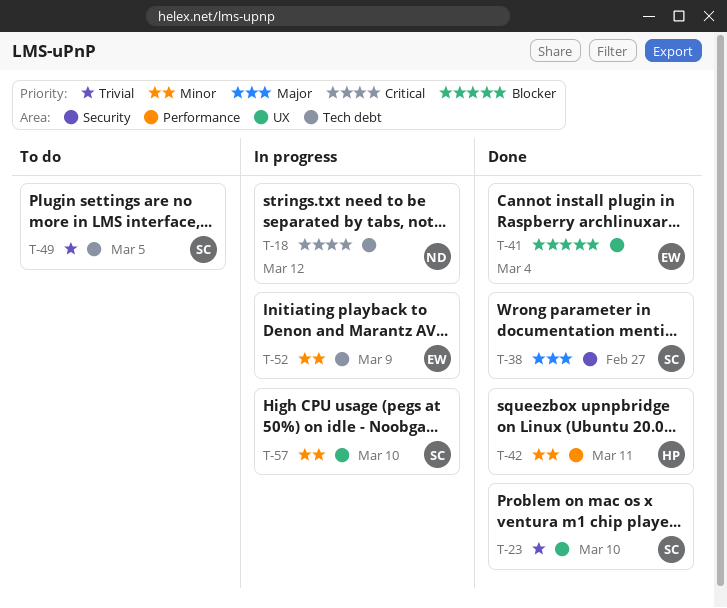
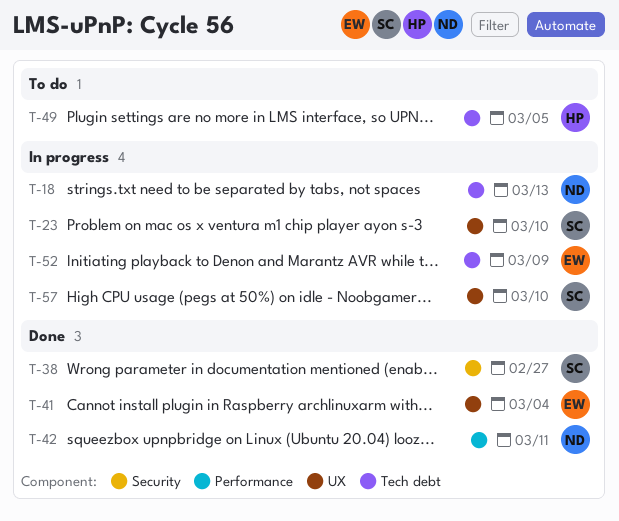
T-18, due: Mar 12 -> Mar 13
T-23, status: Done -> In progress
T-42, owner: HP -> ND
T-49, owner: SC -> HP

